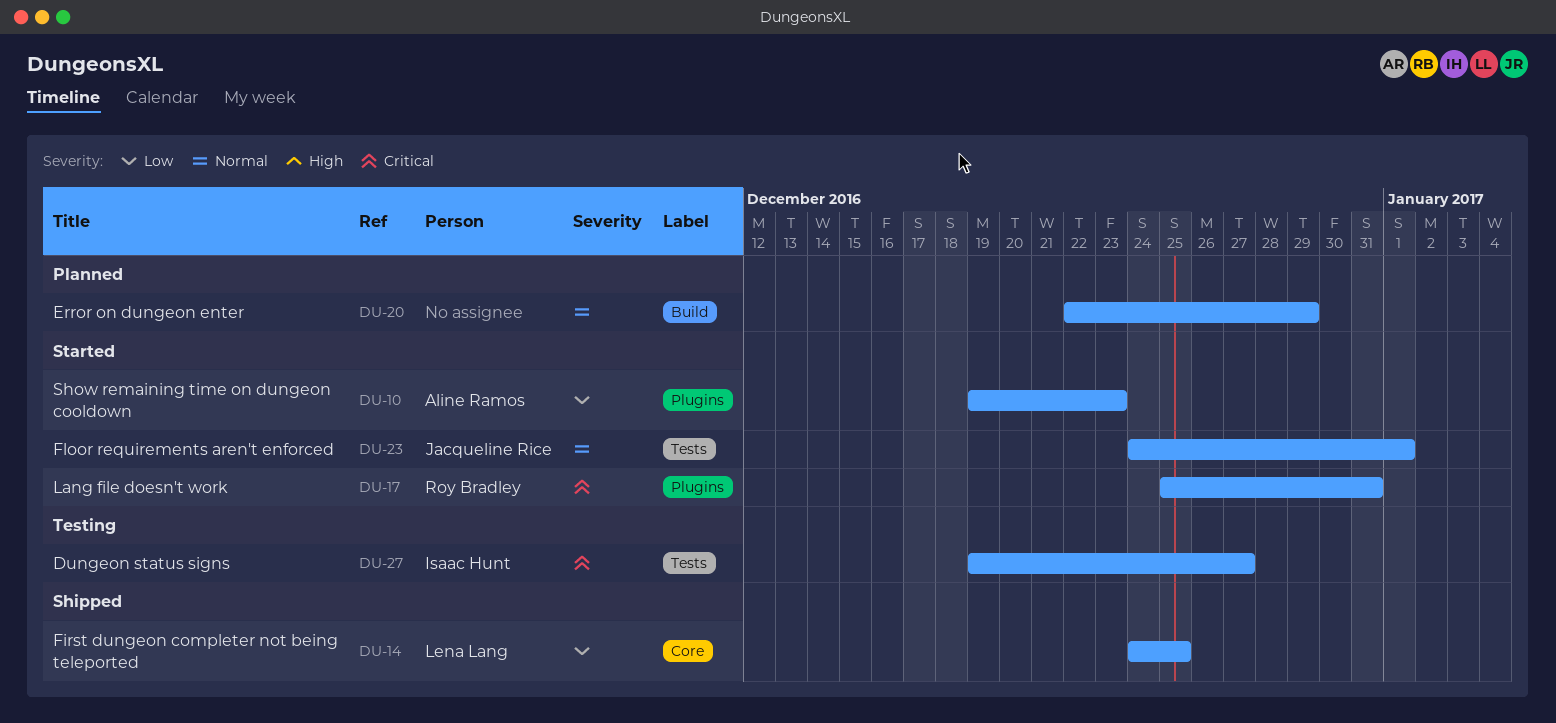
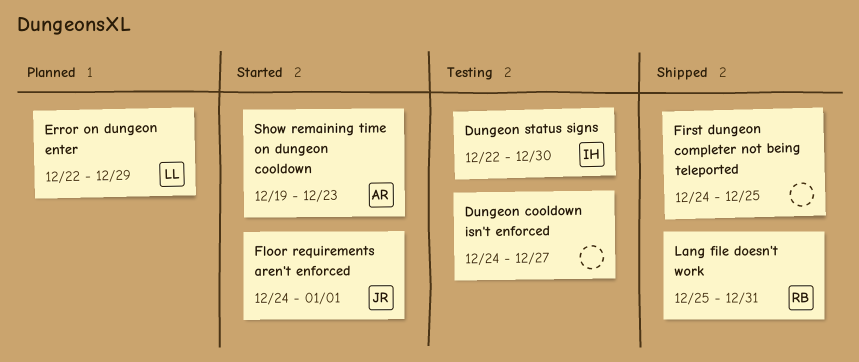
Dungeon cooldown isn't enforced: none -> present
Dungeon status signs, start: Dec 19 -> Dec 22
Dungeon status signs, due: Dec 27 -> Dec 30
Error on dungeon enter, owner: none -> Lena Lang
First dungeon completer not being teleported, owner: Lena Lang -> none
Lang file doesn't work, status: Started -> Shipped

